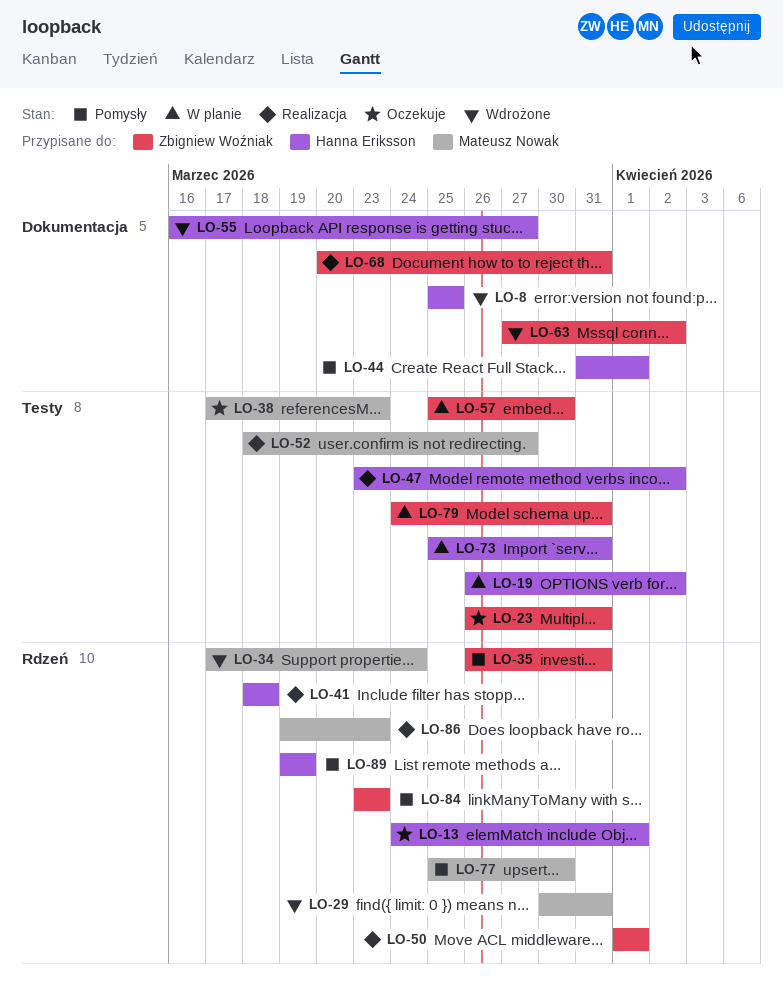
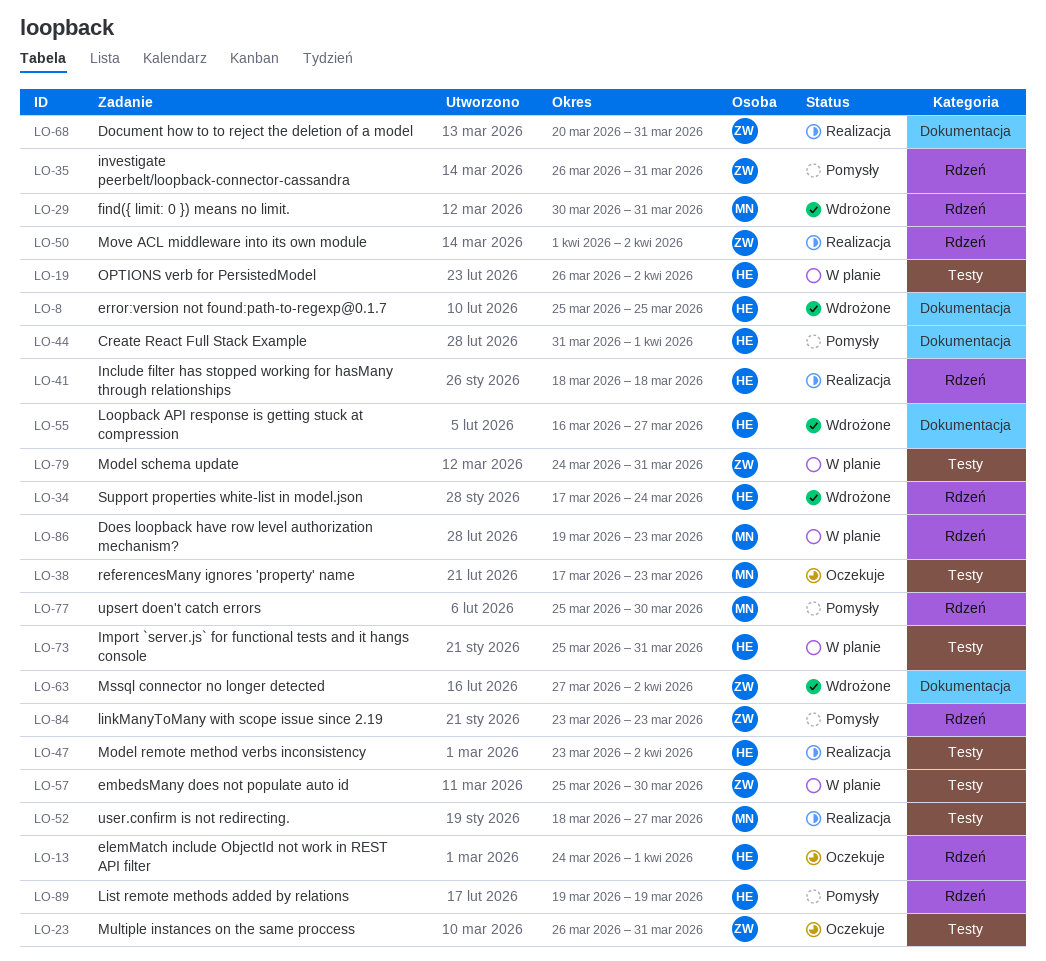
LO-34, owner: Mateusz Nowak -> Hanna Eriksson
LO-50, due: Apr 1 -> Apr 2
LO-86, status: Realizacja -> W planie

